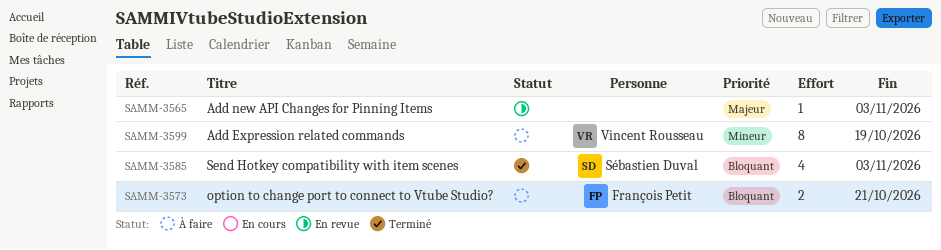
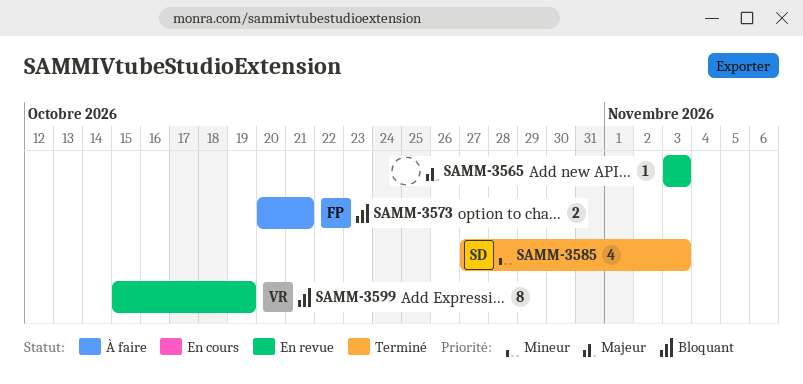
SAMM-3585, priority: Bloquant -> Mineur
SAMM-3599, status: À faire -> En revue
SAMM-3599, priority: Mineur -> Bloquant

